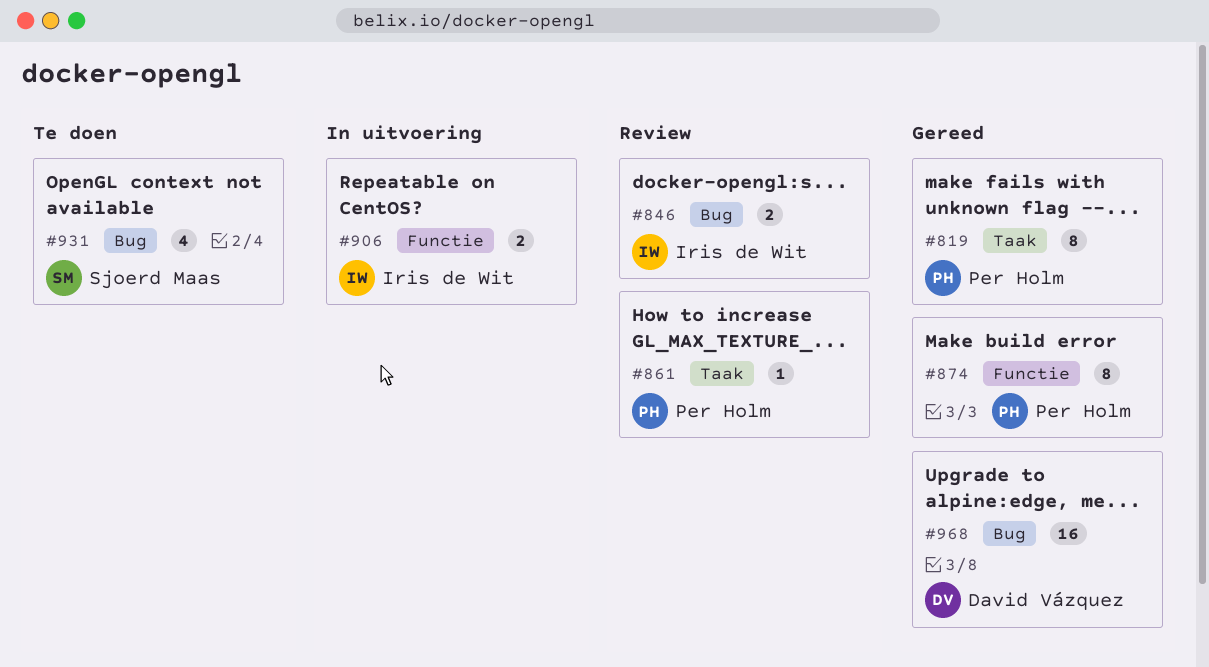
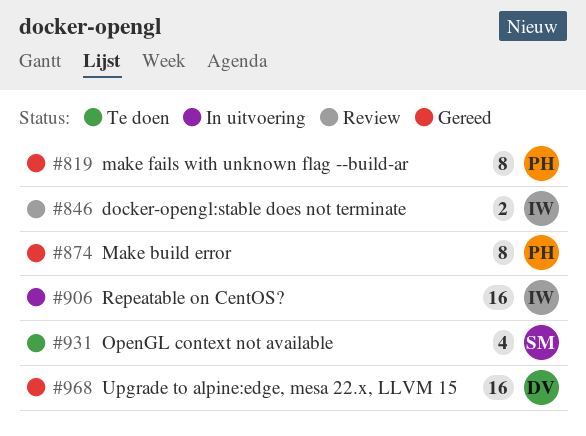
#861: present -> none
#906, estimate: 2 -> 16

